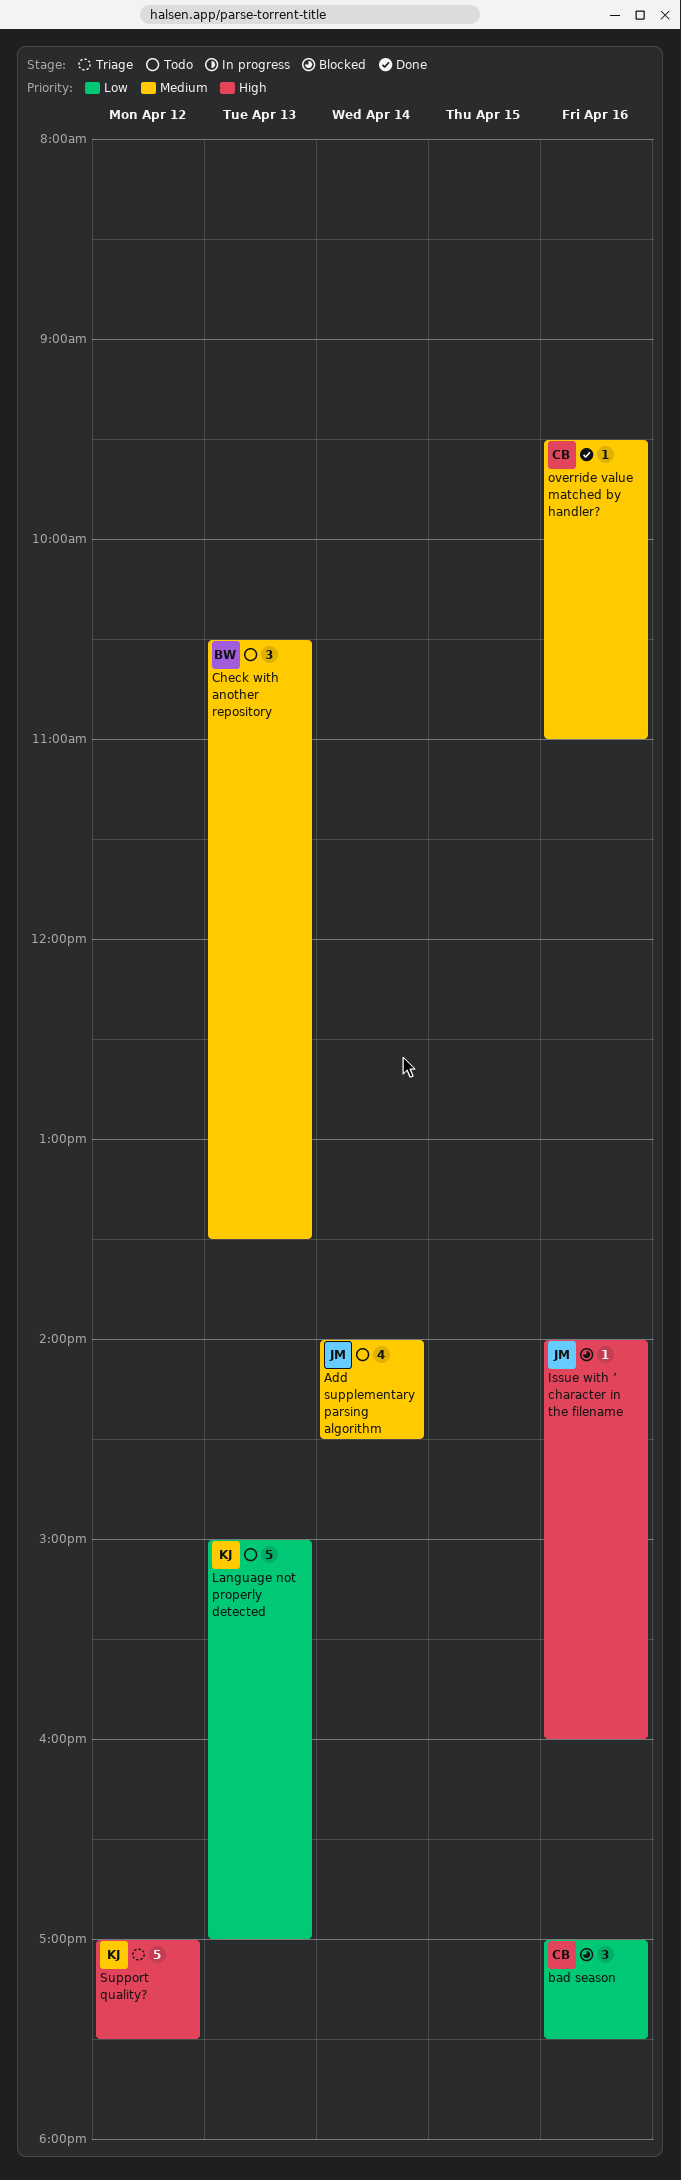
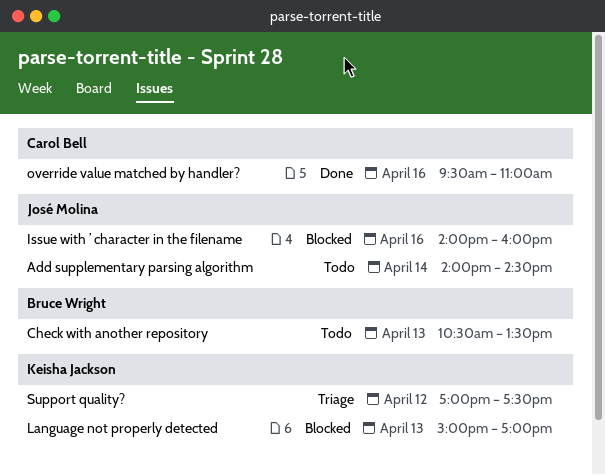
bad season: present -> none
Language not properly detected, status: Todo -> Blocked

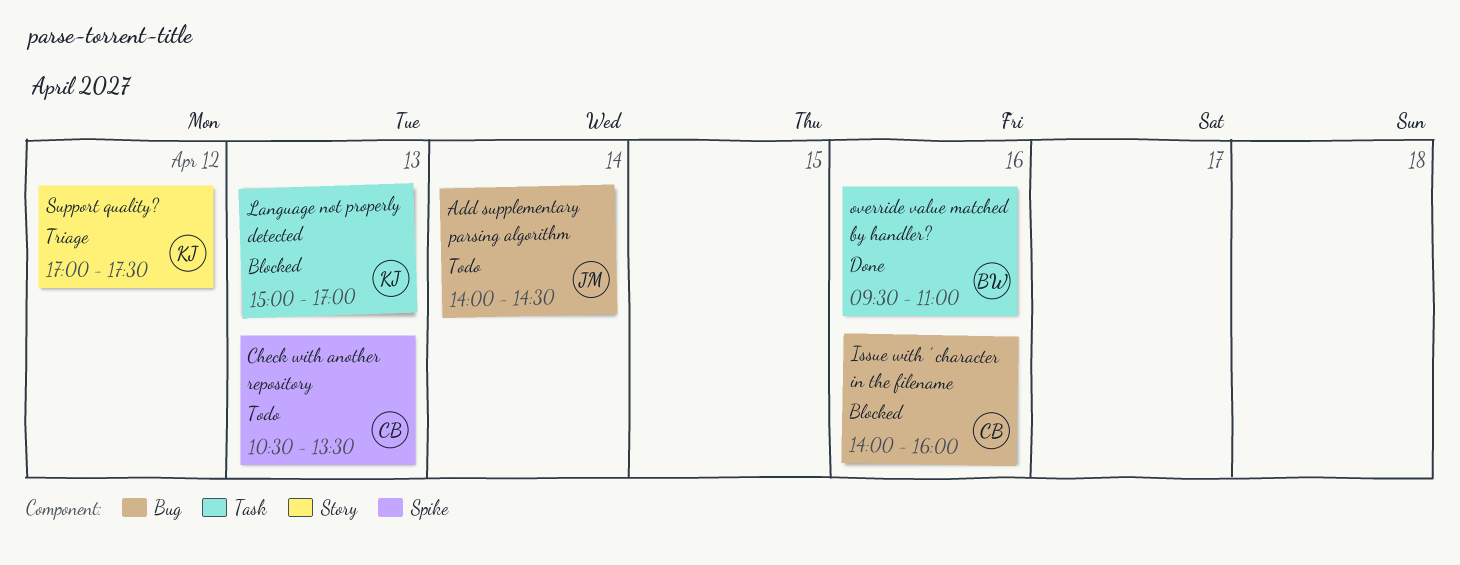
Check with another repository, owner: Bruce Wright -> Carol Bell
Issue with ’ character in the filename, owner: José Molina -> Carol Bell
override value matched by handler?, owner: Carol Bell -> Bruce Wright

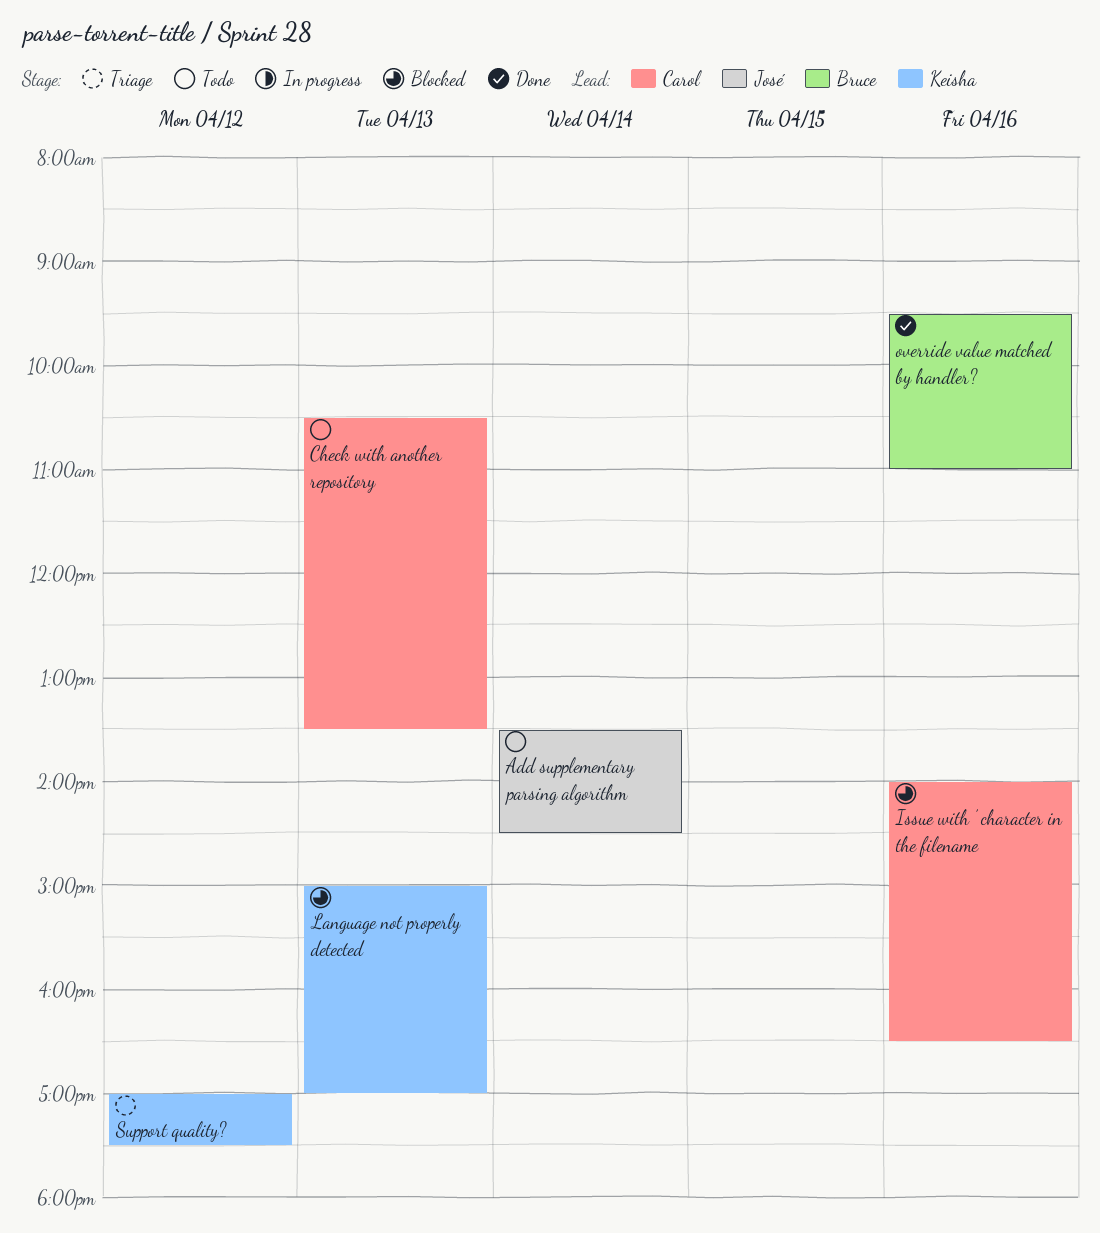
Add supplementary parsing algorithm, begins: 14:00 -> 13:30
Issue with ’ character in the filename, ends: 16:00 -> 16:30

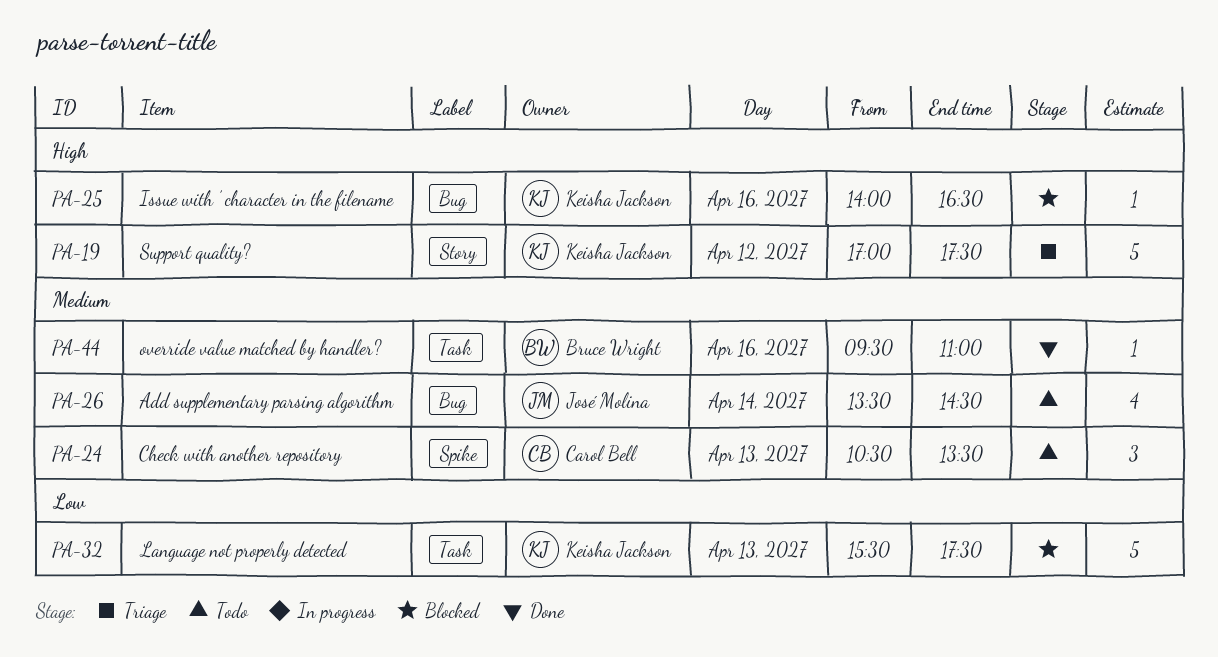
Issue with ’ character in the filename, owner: Carol Bell -> Keisha Jackson
Language not properly detected, begins: 15:00 -> 15:30
Language not properly detected, ends: 17:00 -> 17:30

